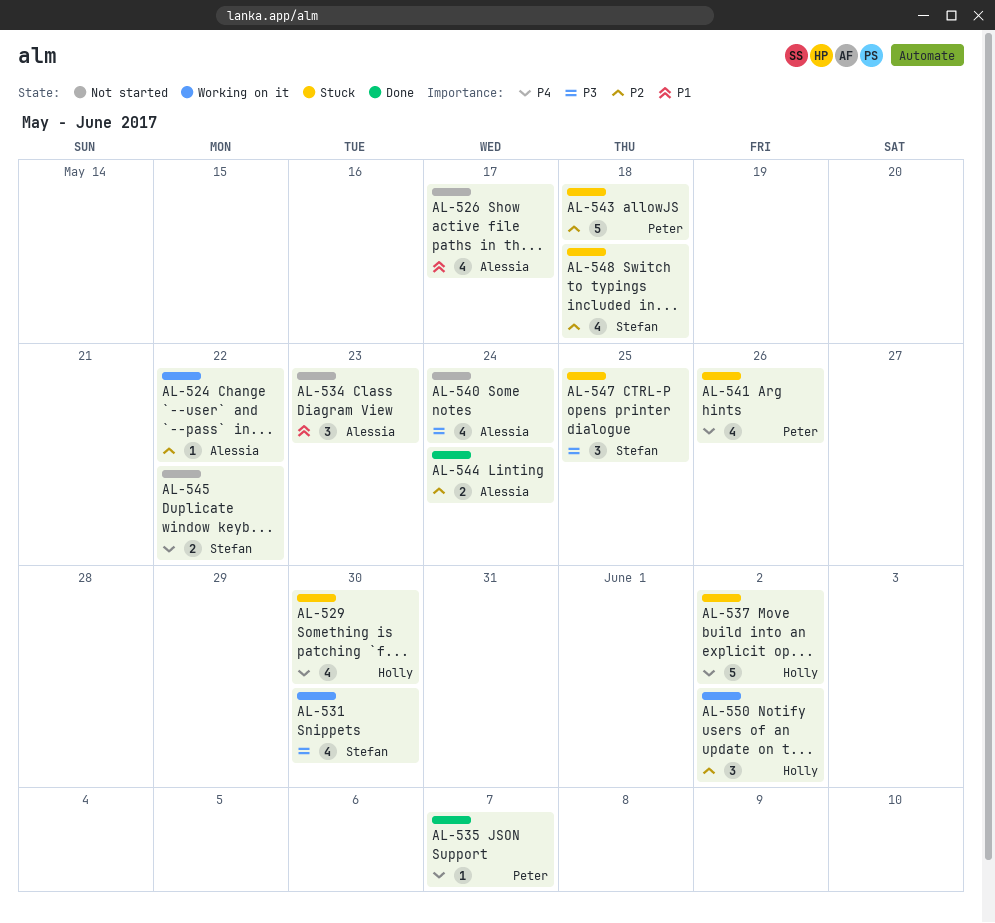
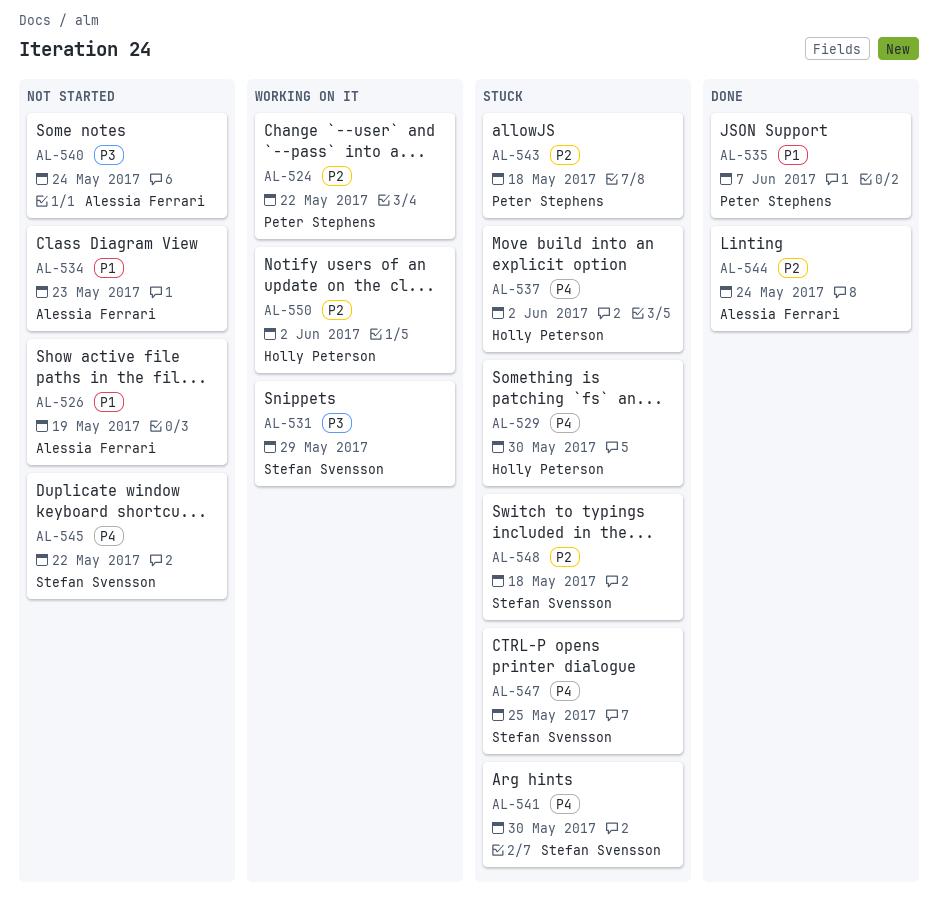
AL-524, owner: Alessia Ferrari -> Peter Stephens
AL-526, due: May 17 -> May 19
AL-531, due: May 30 -> May 29
AL-535, priority: P4 -> P1
AL-541, owner: Peter Stephens -> Stefan Svensson
AL-541, due: May 26 -> May 30
AL-547, priority: P3 -> P4

